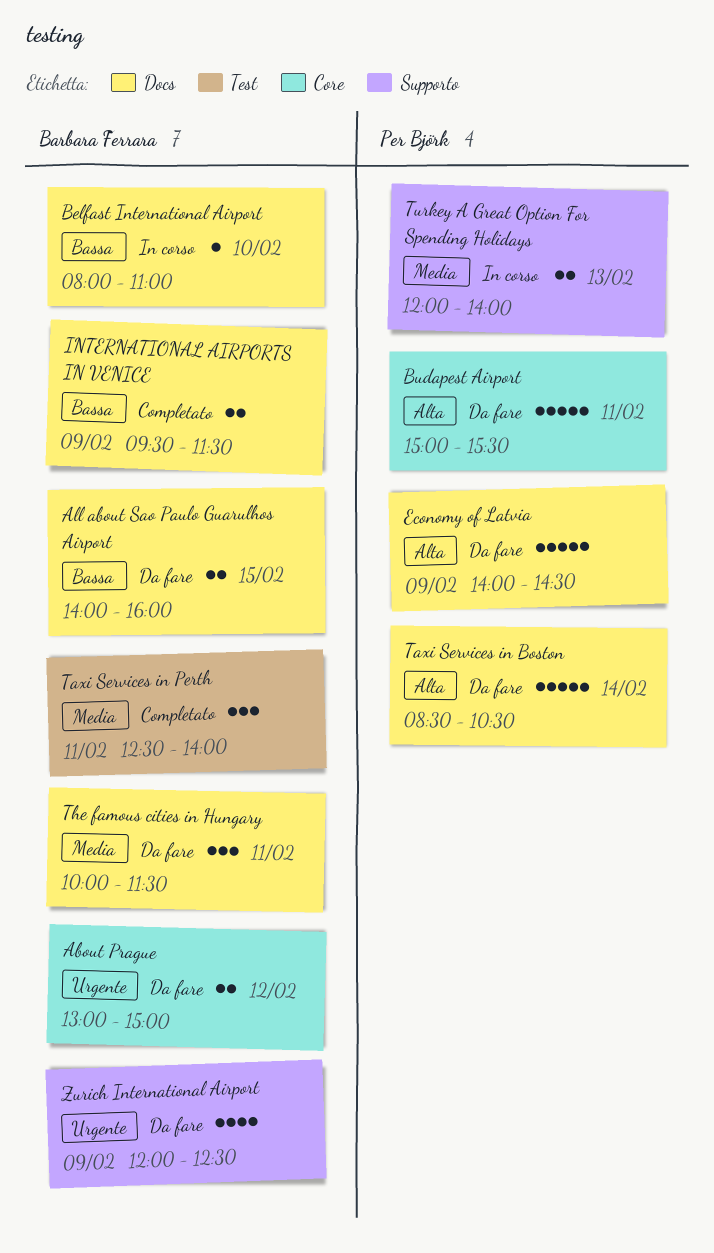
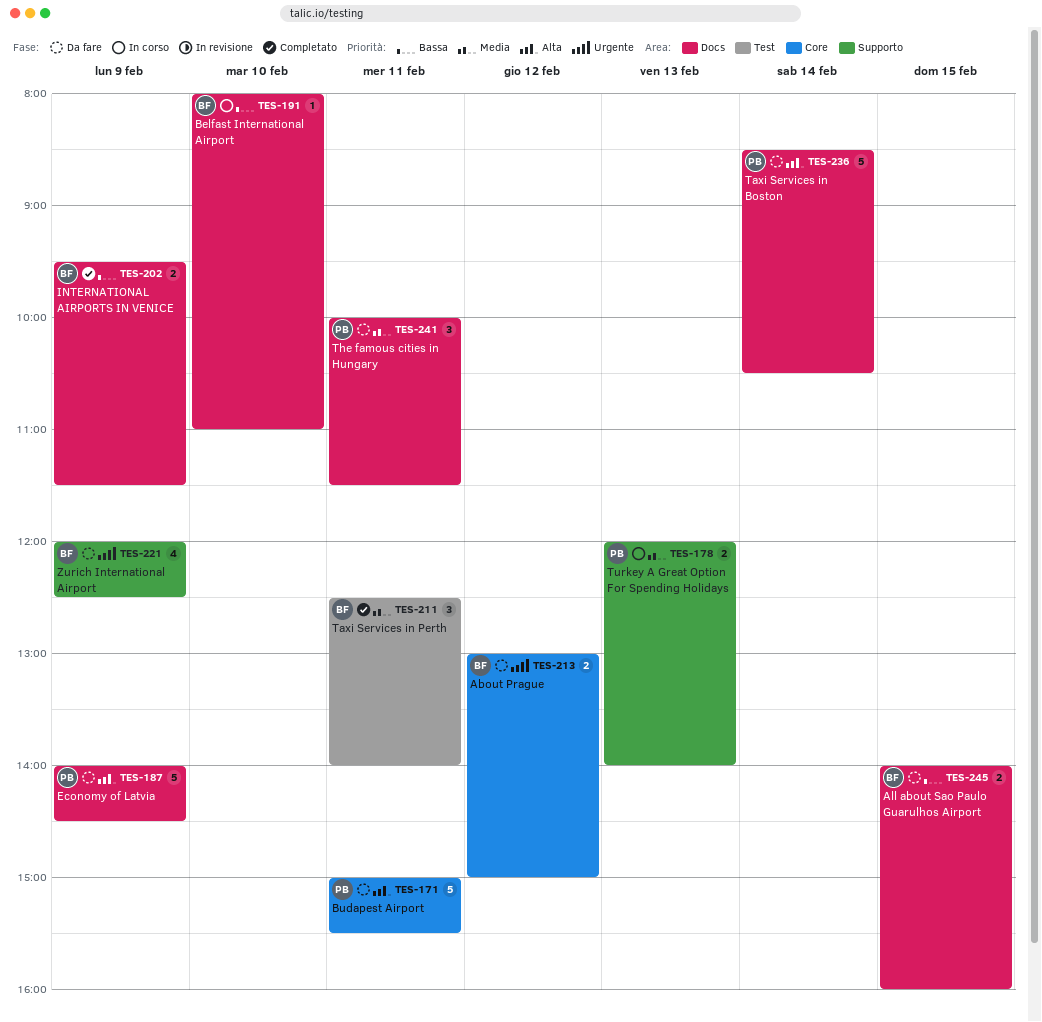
The famous cities in Hungary, owner: Barbara Ferrara -> Per Björk

